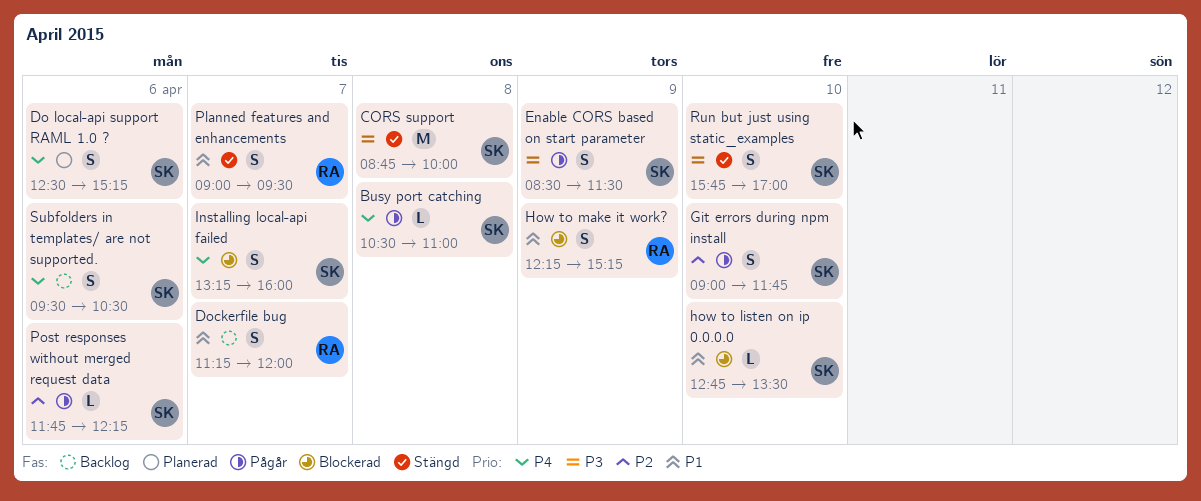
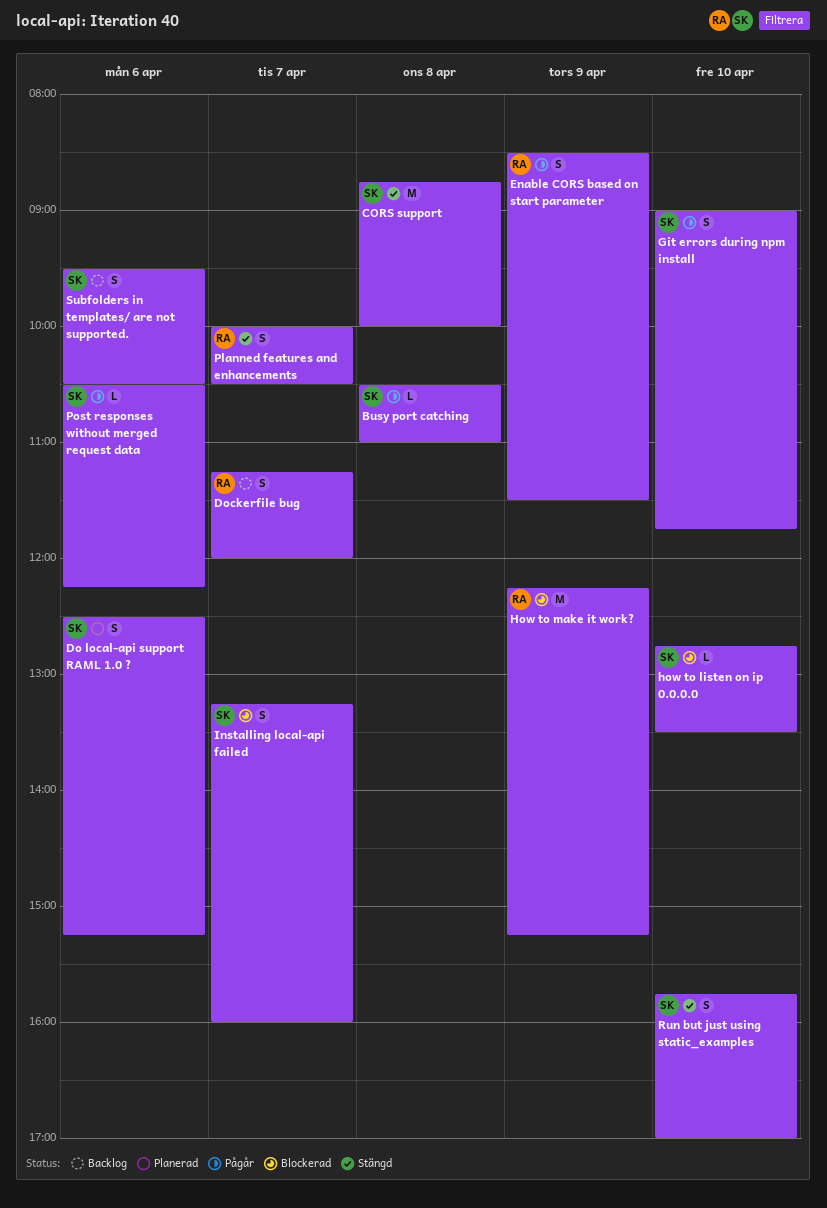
Enable CORS based on start parameter, owner: SK -> RA
How to make it work?, estimate: S -> M
Planned features and enhancements, begins: 09:00 -> 10:00
Planned features and enhancements, ends: 09:30 -> 10:30
Post responses without merged request data, begins: 11:45 -> 10:30

